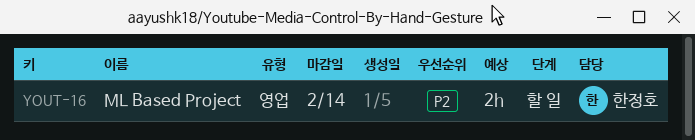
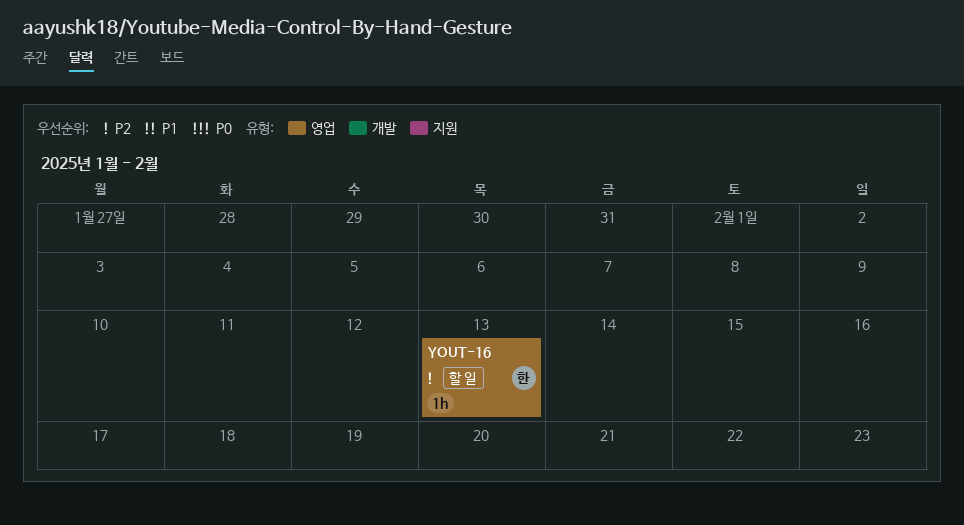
YOUT-16, estimate: 2h -> 1h
YOUT-16, due: Feb 14 -> Feb 13

